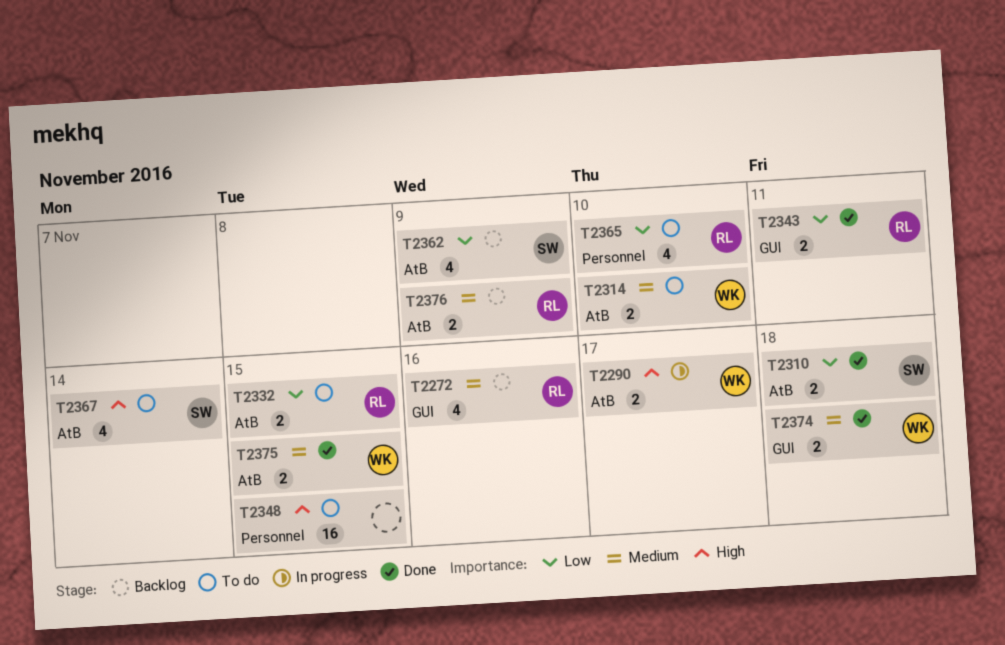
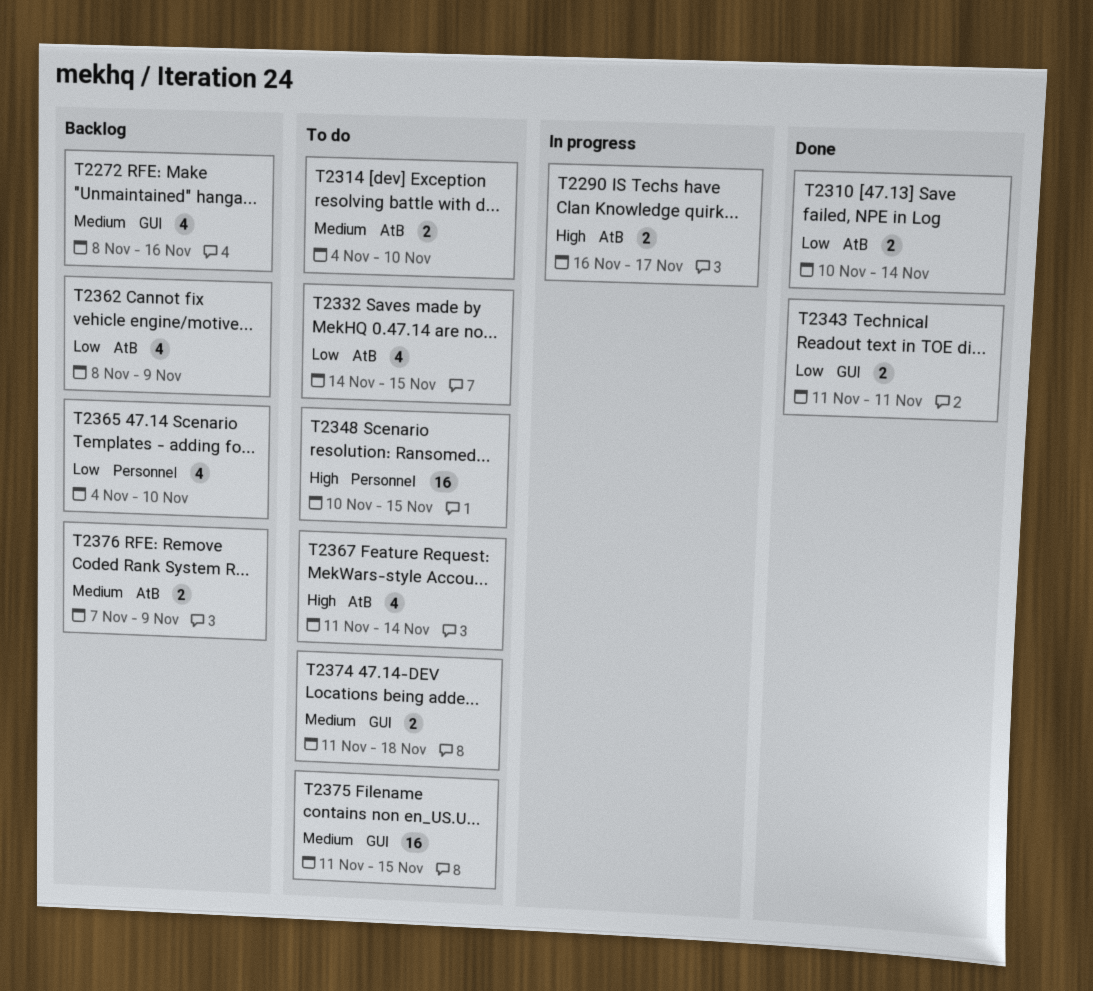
T2310, due: Nov 18 -> Nov 14
T2332, estimate: 2 -> 4
T2365, status: To do -> Backlog
T2374, status: Done -> To do
T2375, status: Done -> To do
T2375, label: AtB -> GUI
T2375, estimate: 2 -> 16

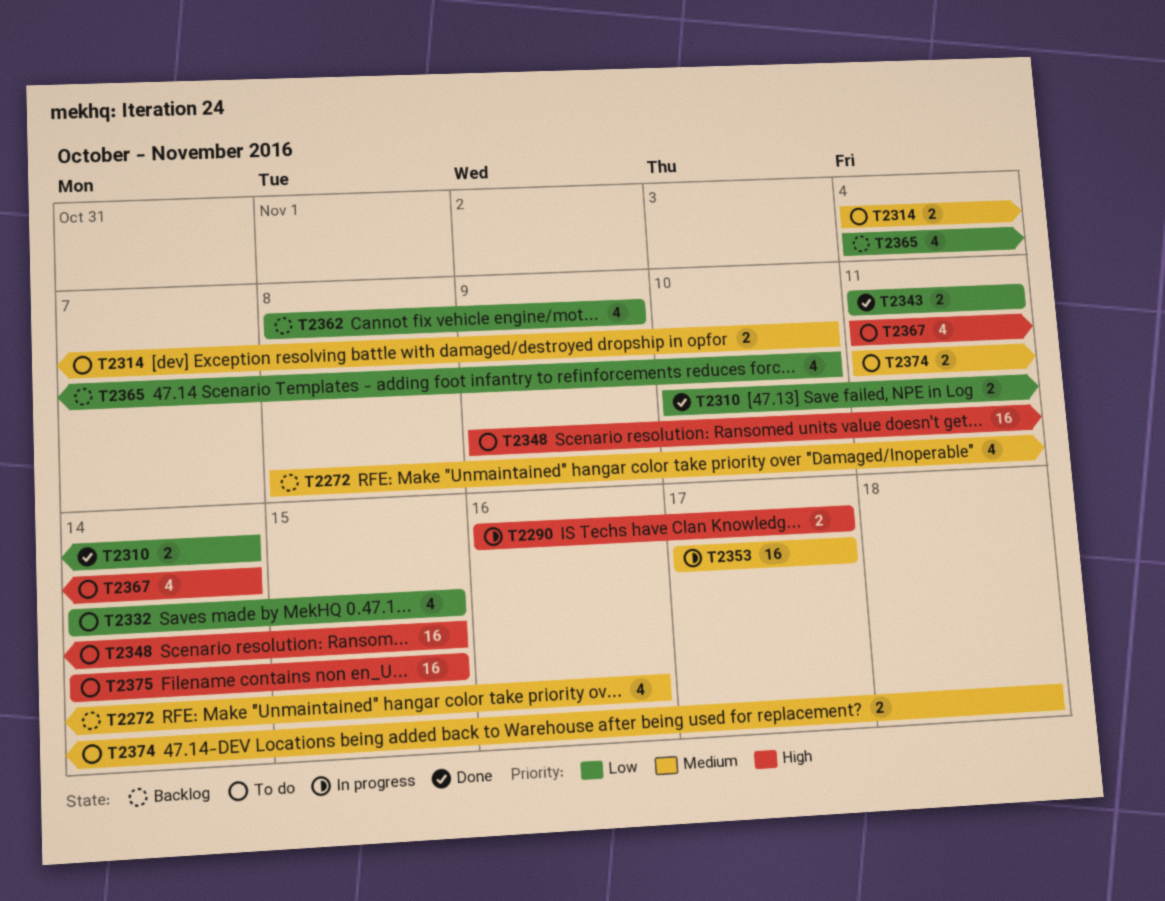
T2348, start: Nov 10 -> Nov 9
T2353: none -> present
T2375, priority: Medium -> High
T2375, start: Nov 11 -> Nov 14
T2376: present -> none

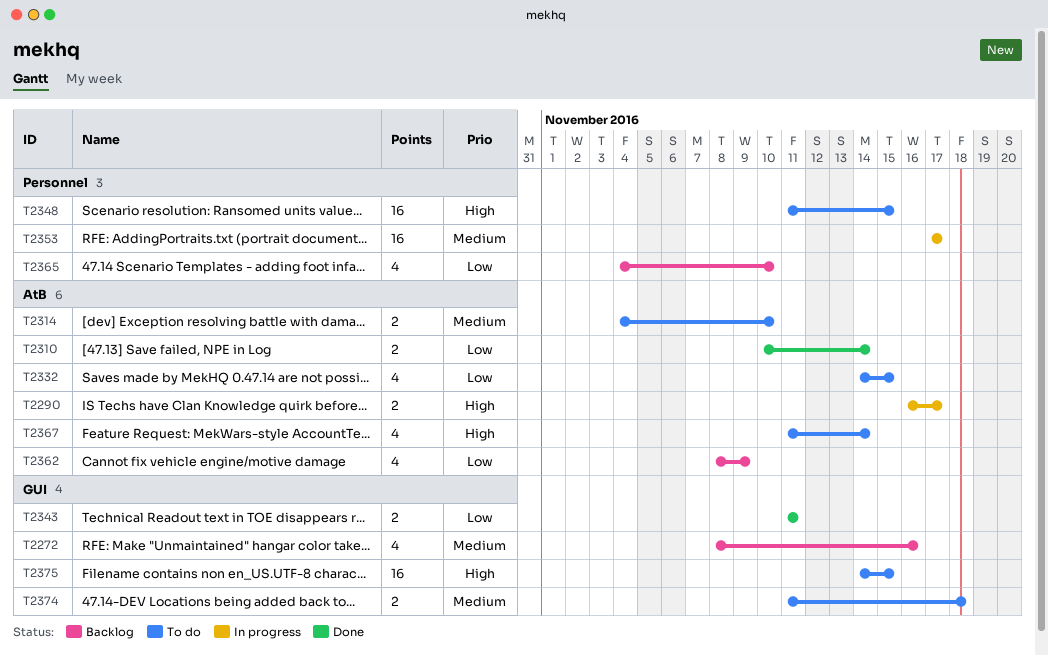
T2348, start: Nov 9 -> Nov 11

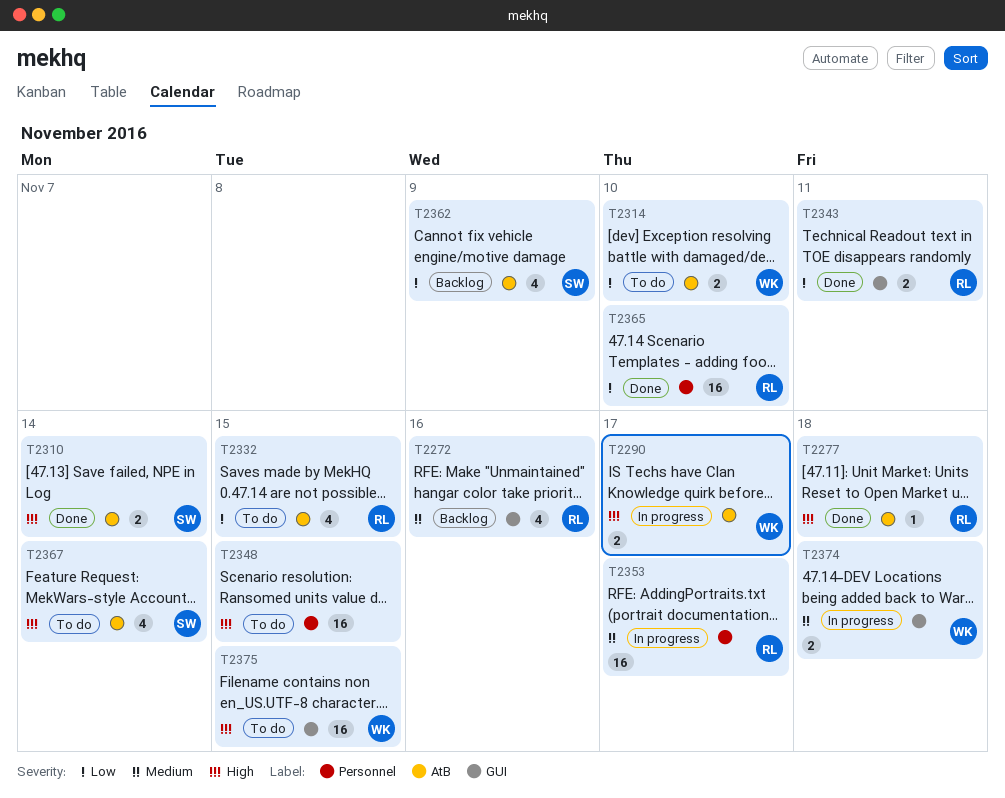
T2277: none -> present
T2310, priority: Low -> High
T2314, priority: Medium -> Low
T2365, status: Backlog -> Done
T2365, estimate: 4 -> 16
T2374, status: To do -> In progress

